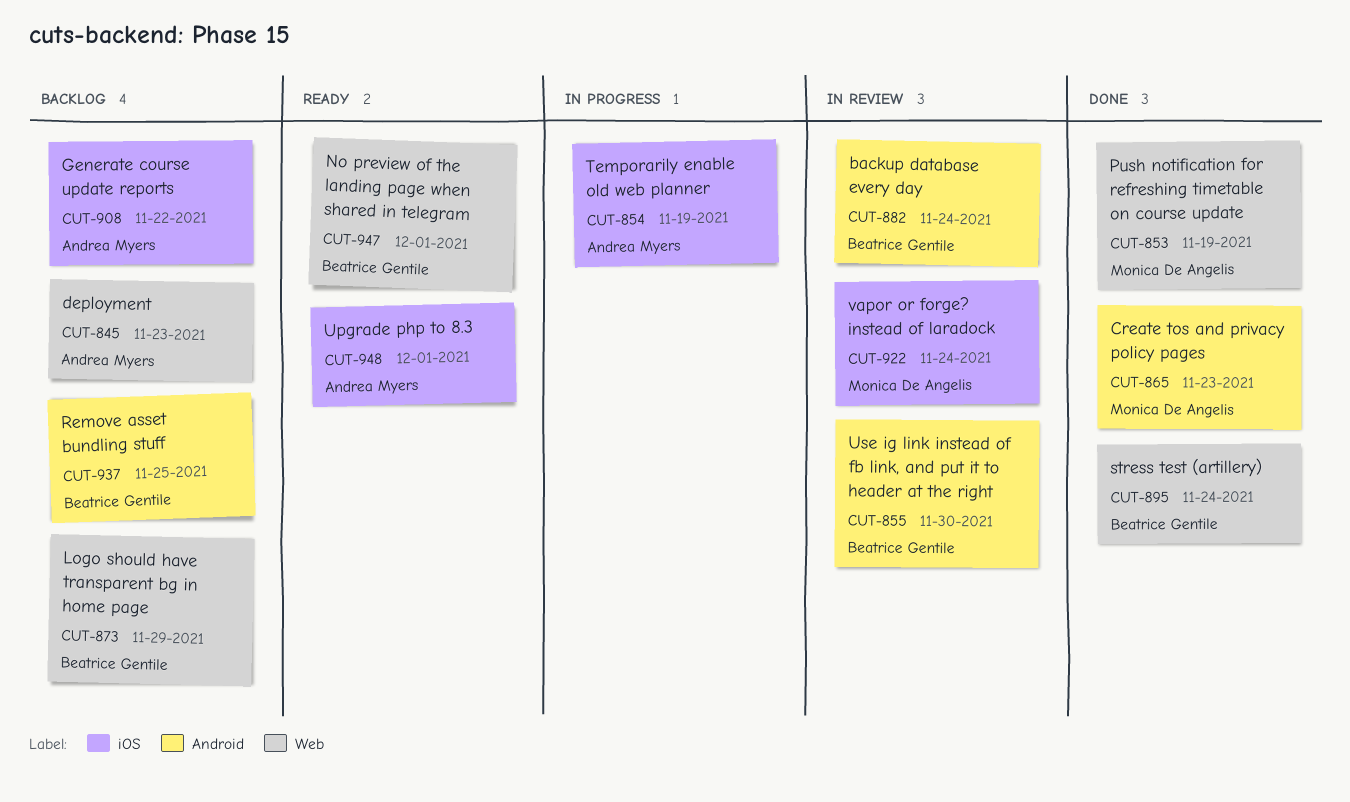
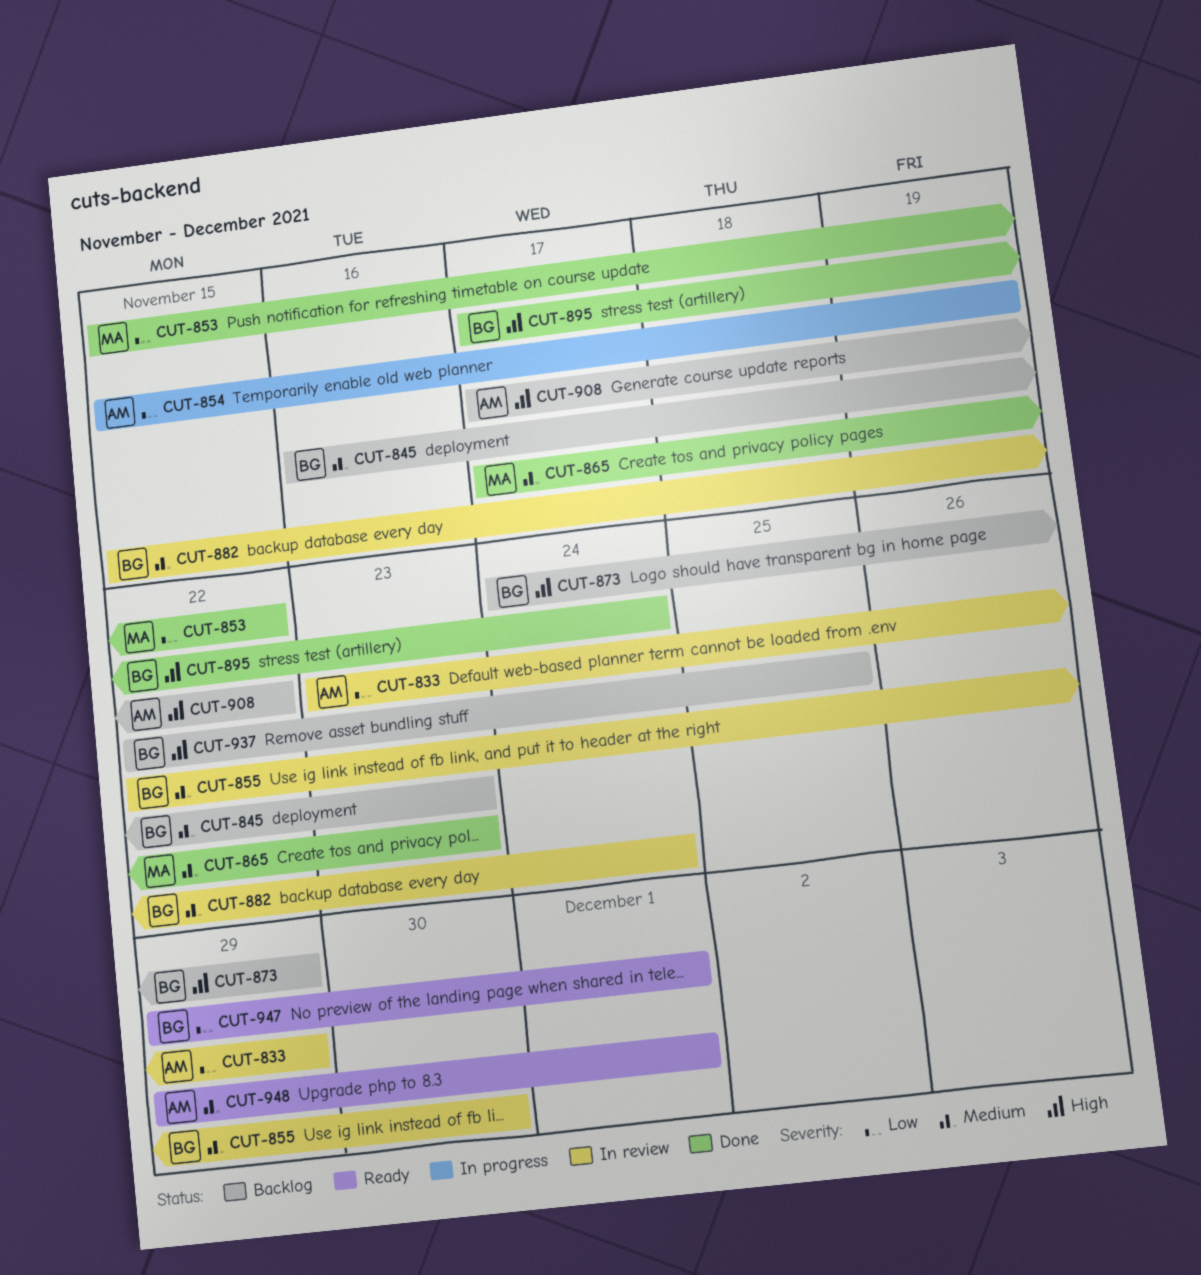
CUT-833: none -> present
CUT-845, owner: Andrea Myers -> Beatrice Gentile
CUT-853, due: Nov 19 -> Nov 22
CUT-922: present -> none

